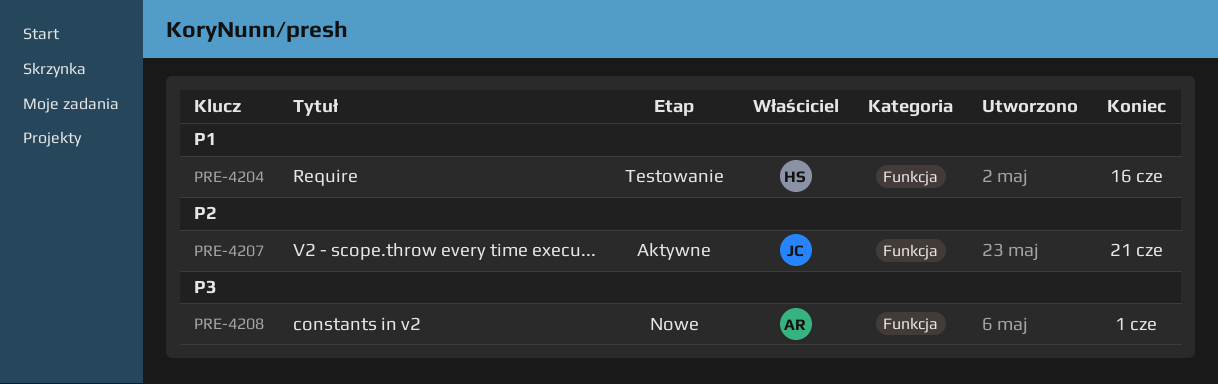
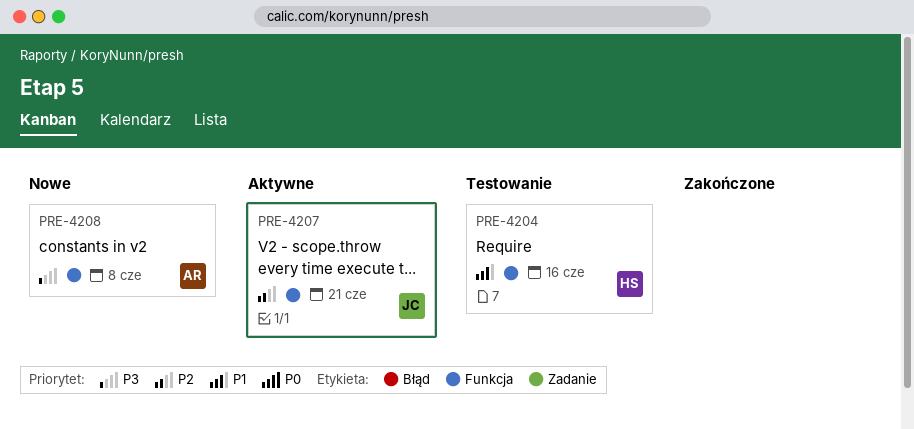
PRE-4208, due: Jun 1 -> Jun 8

